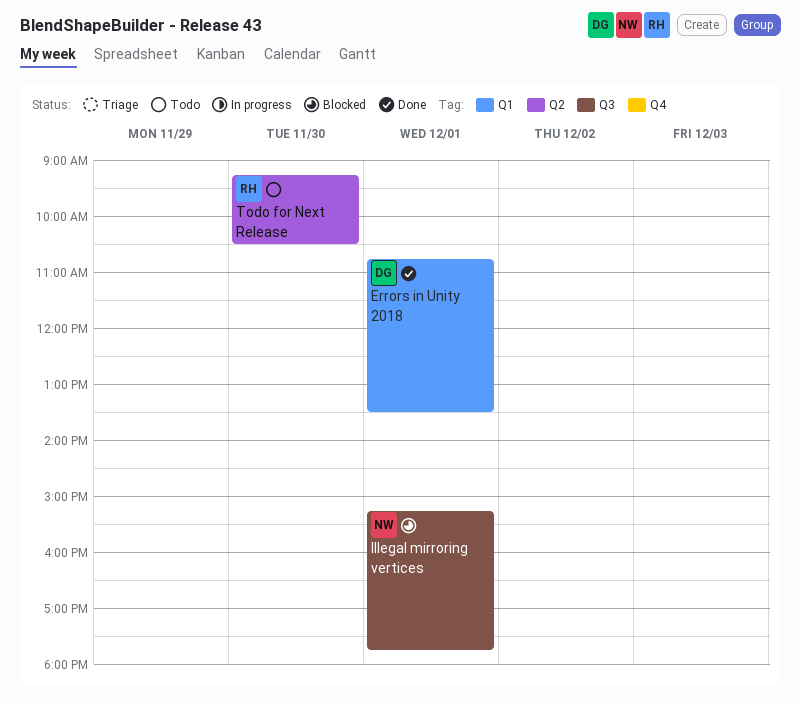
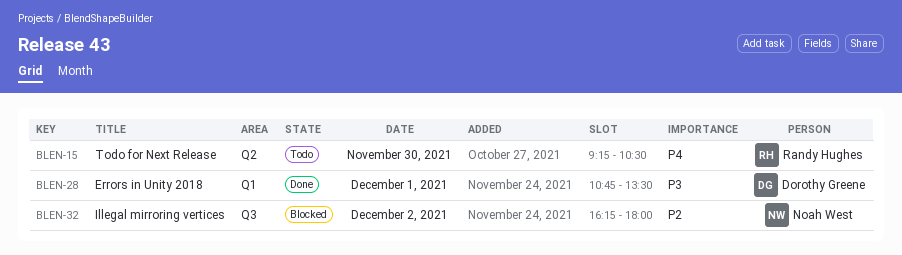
Illegal mirroring vertices, day: Dec 1 -> Dec 2
Illegal mirroring vertices, begins: 15:15 -> 16:15
Illegal mirroring vertices, ends: 17:45 -> 18:00

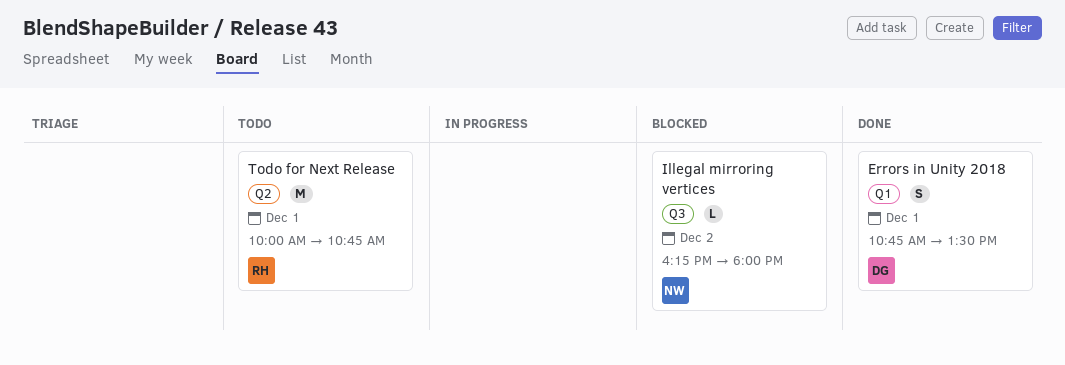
Todo for Next Release, day: Nov 30 -> Dec 1
Todo for Next Release, begins: 09:15 -> 10:00
Todo for Next Release, ends: 10:30 -> 10:45

